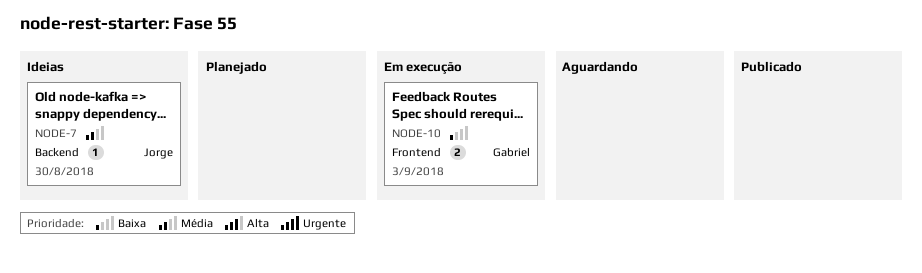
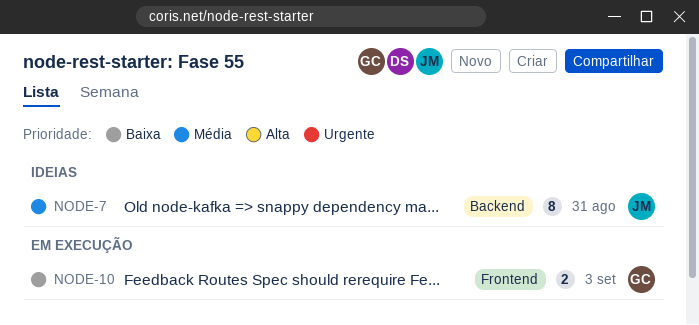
NODE-7, estimate: 1 -> 8
NODE-7, due: Aug 30 -> Aug 31

